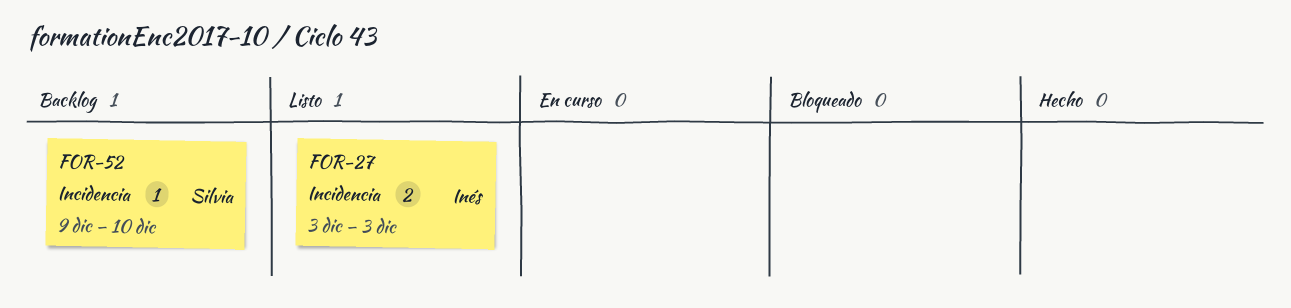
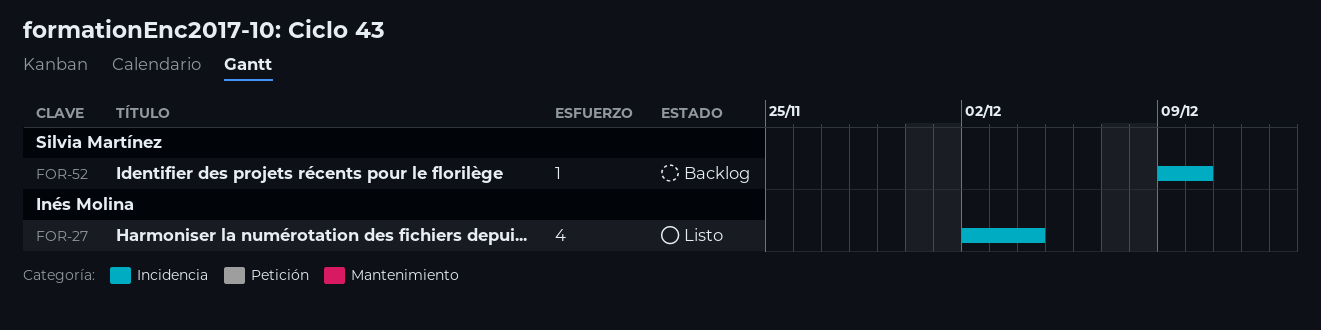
FOR-27, estimate: 2 -> 4
FOR-27, start: Dec 3 -> Dec 2
FOR-27, due: Dec 3 -> Dec 4

